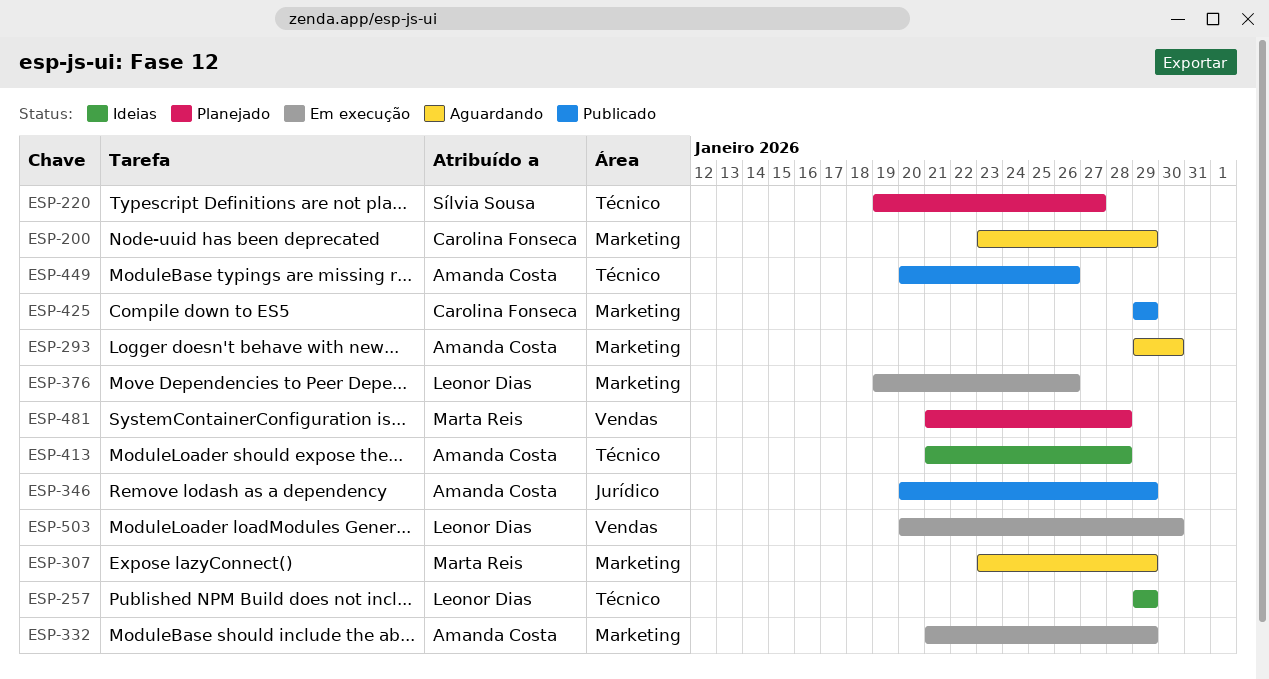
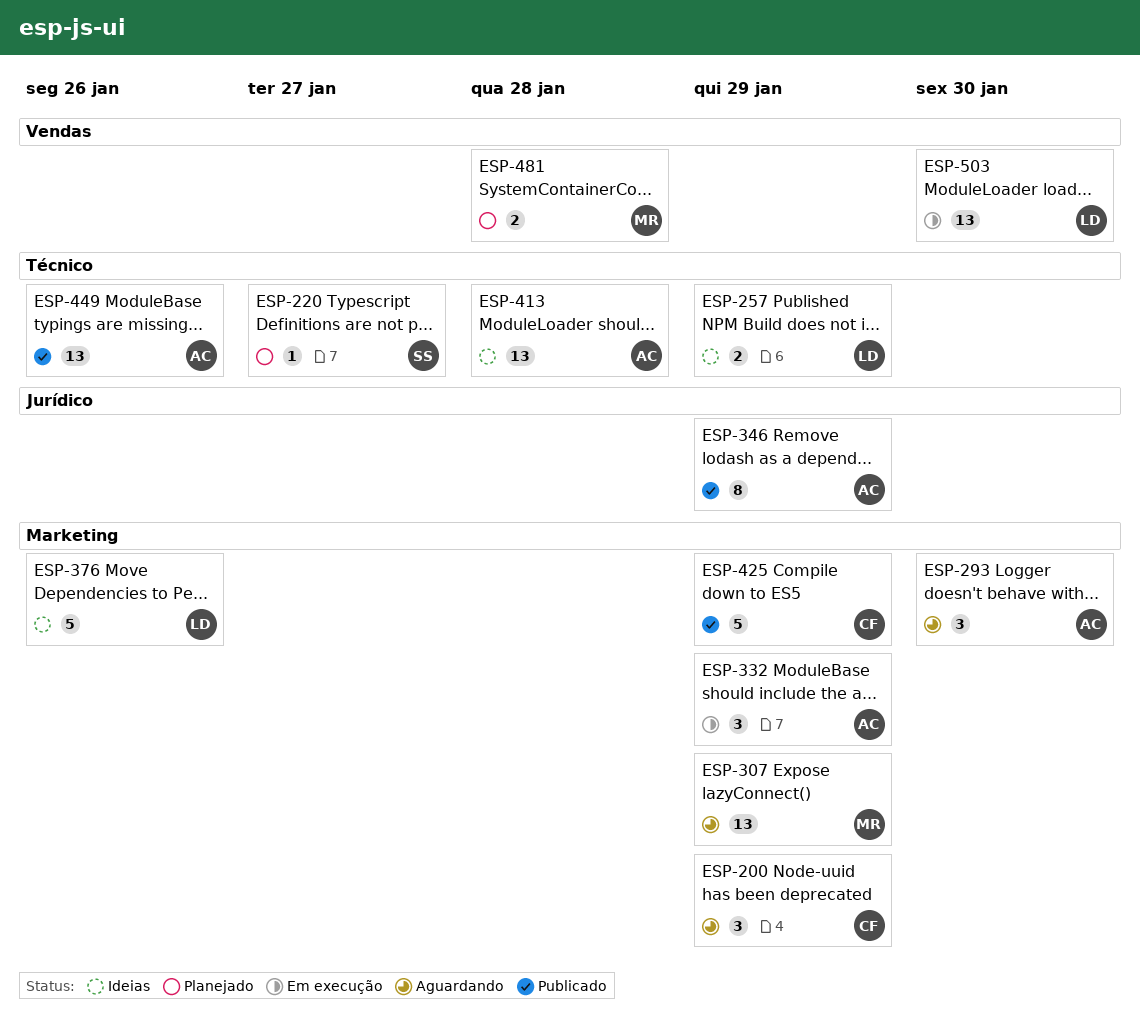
ESP-376, status: Em execução -> Ideias

